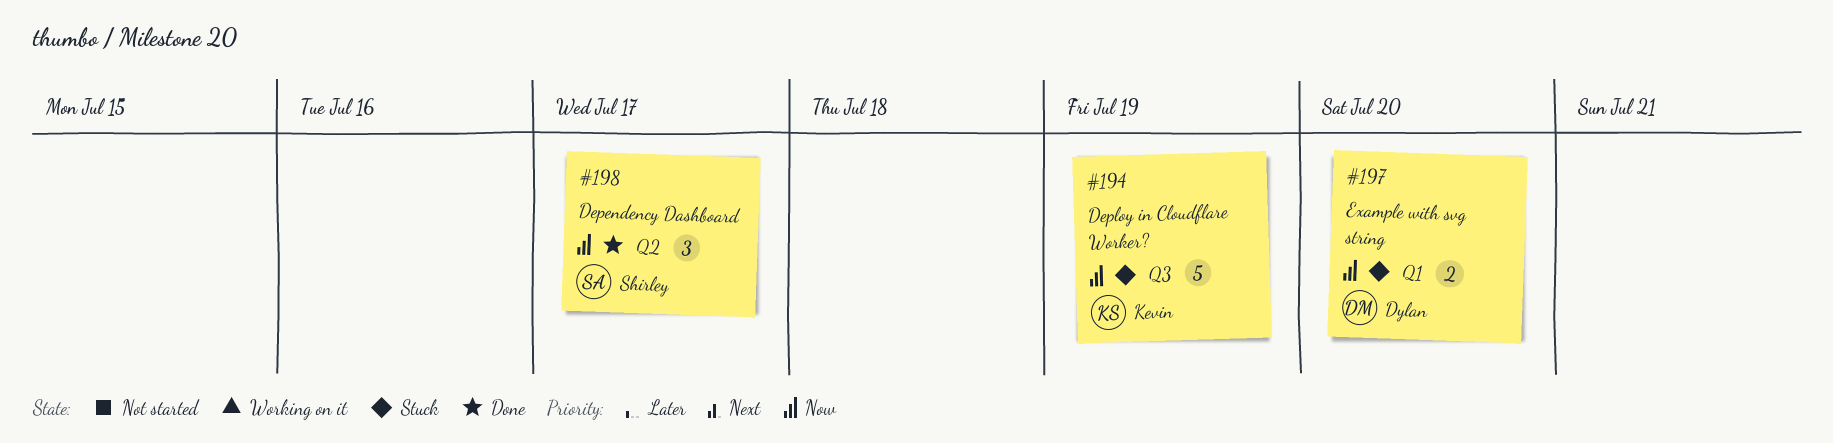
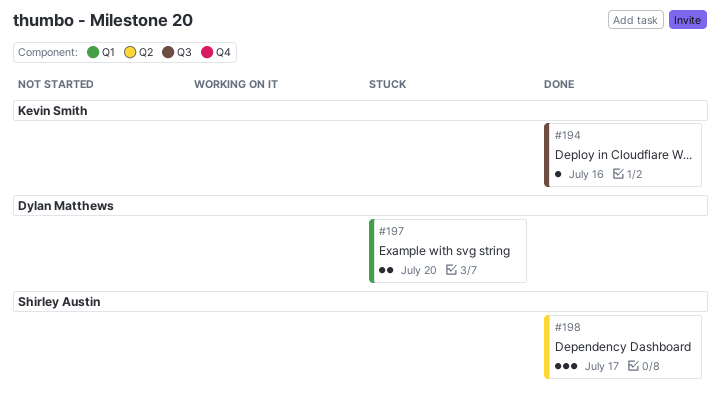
#194, status: Stuck -> Done
#194, estimate: 5 -> 1
#194, due: Jul 19 -> Jul 16

